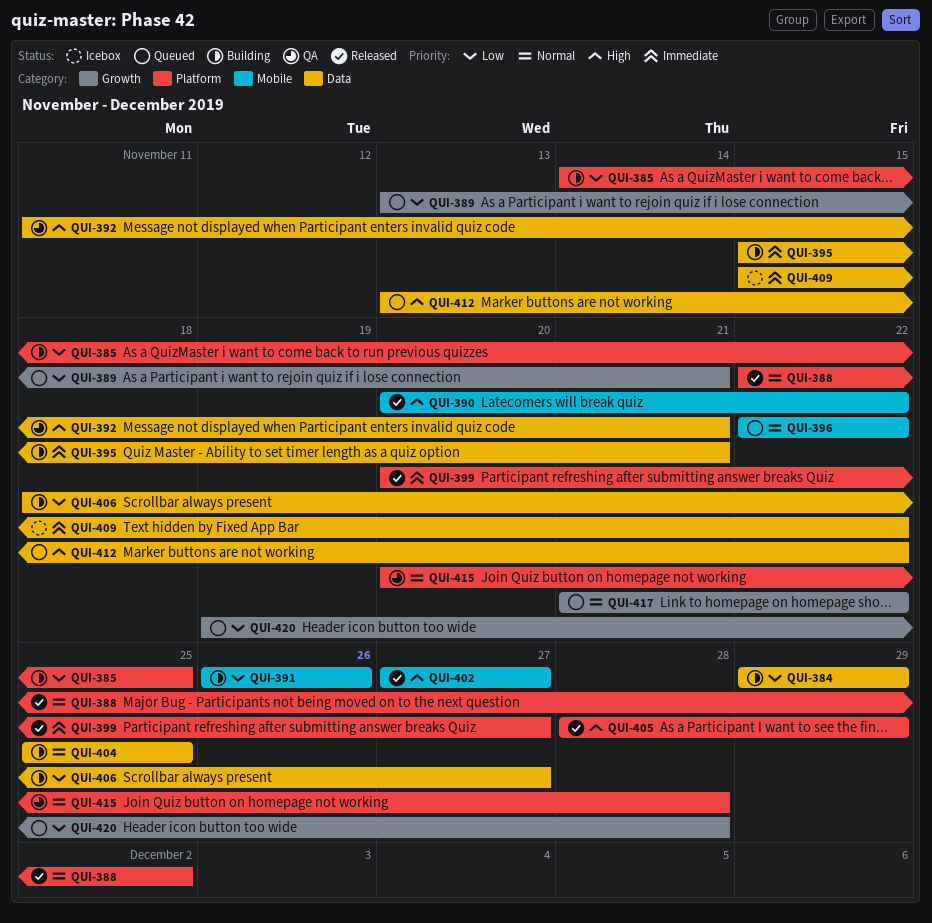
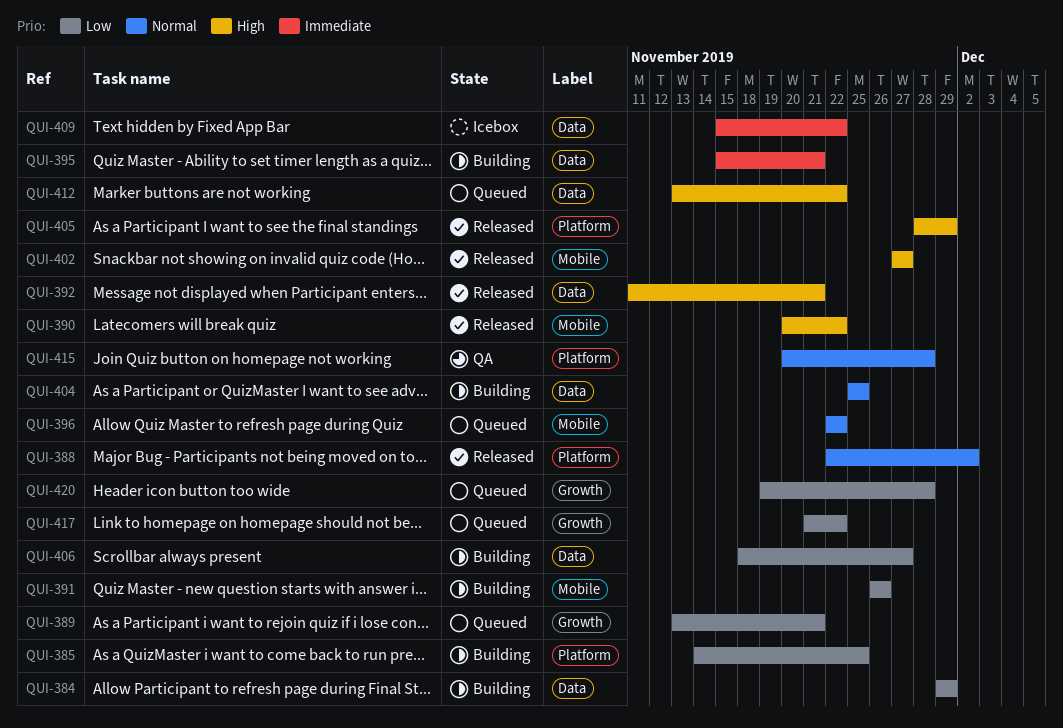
QUI-392, status: QA -> Released
QUI-399: present -> none
QUI-417, priority: Normal -> Low

